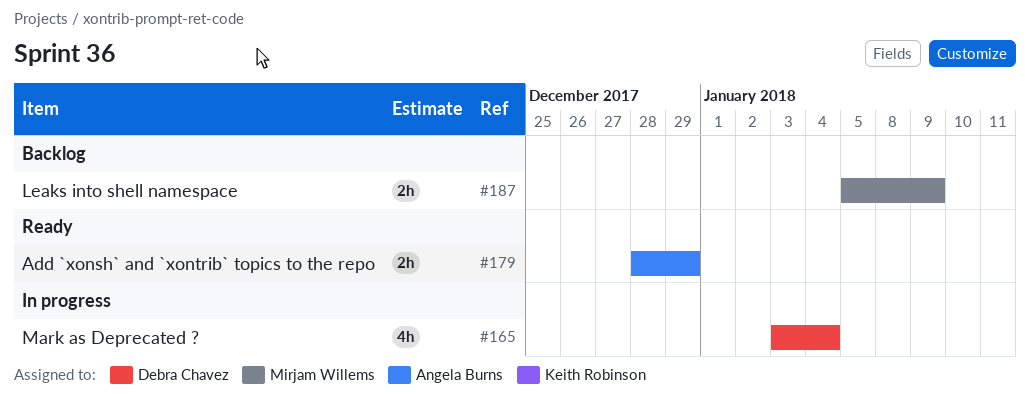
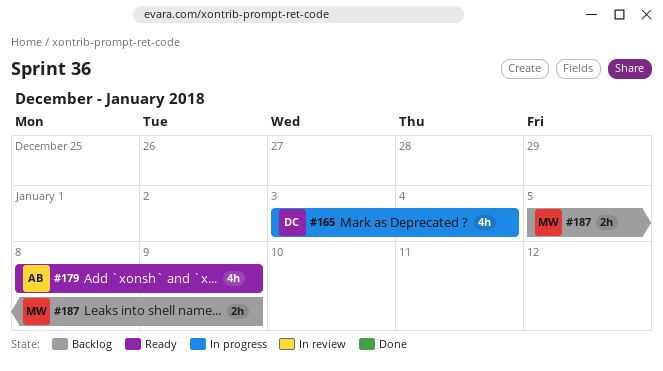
#179, estimate: 2h -> 4h
#179, start: Dec 28 -> Jan 8
#179, due: Dec 29 -> Jan 9

